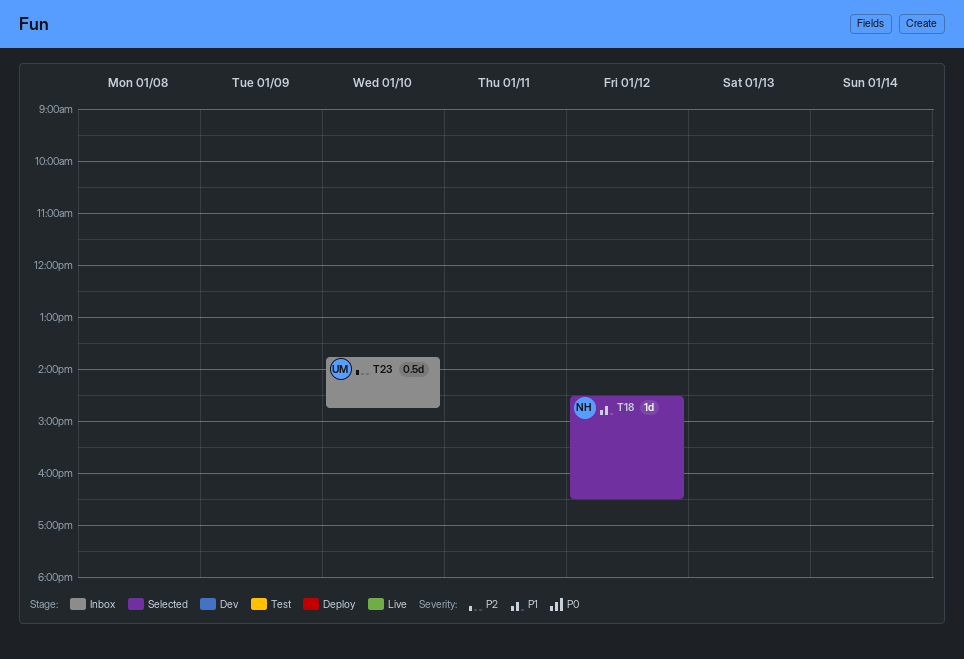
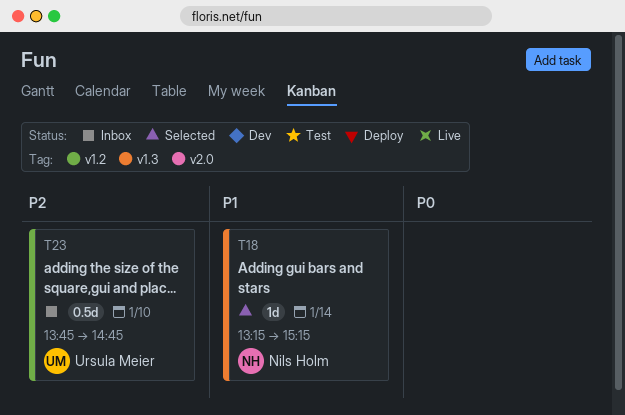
T18, day: Jan 12 -> Jan 14
T18, begins: 14:30 -> 13:15
T18, ends: 16:30 -> 15:15

